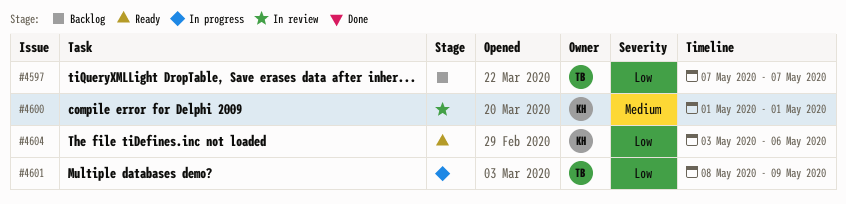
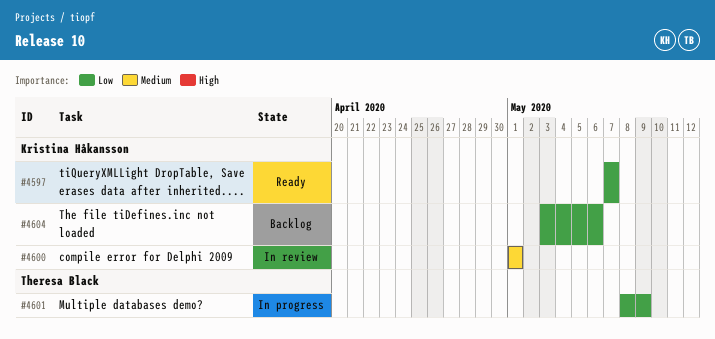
#4597, status: Backlog -> Ready
#4597, owner: Theresa Black -> Kristina Håkansson
#4604, status: Ready -> Backlog

